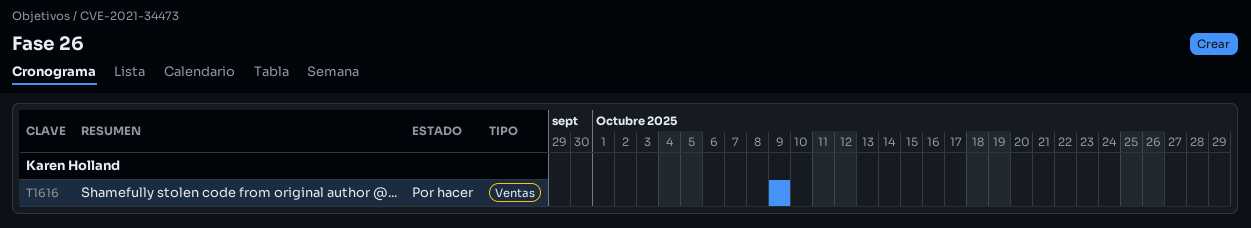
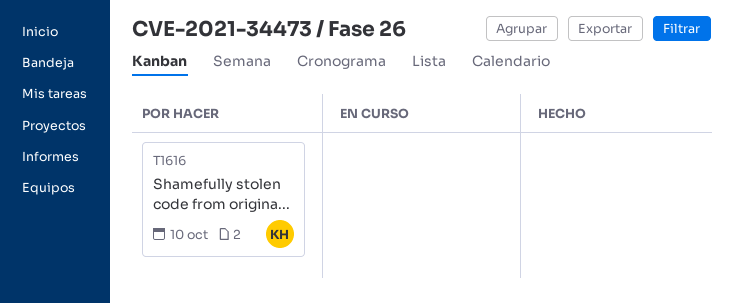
T1616, due: Oct 9 -> Oct 10

